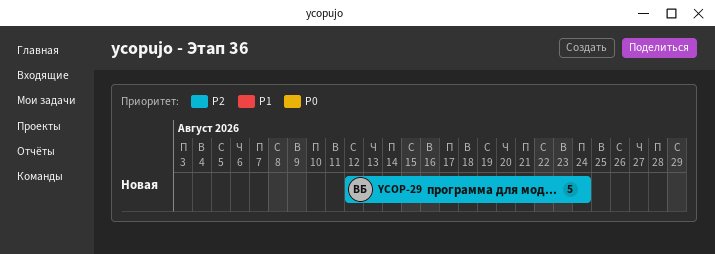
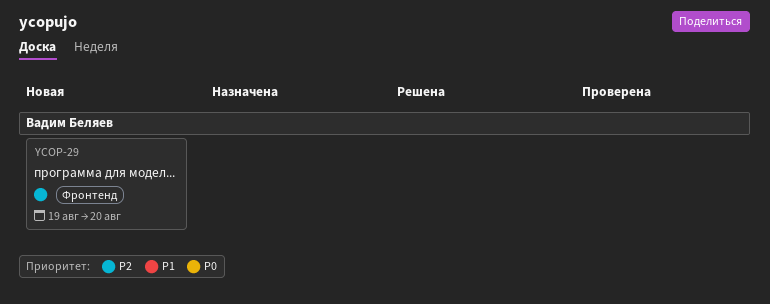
YCOP-29, start: Aug 12 -> Aug 19
YCOP-29, due: Aug 24 -> Aug 20

